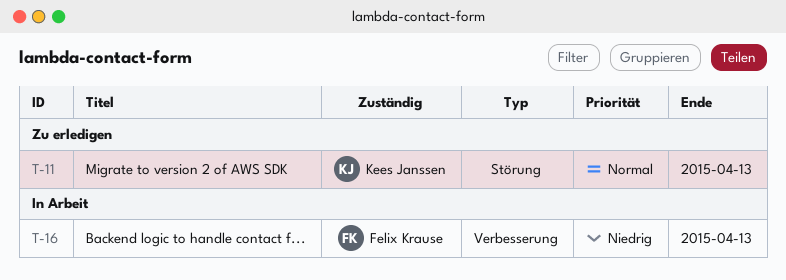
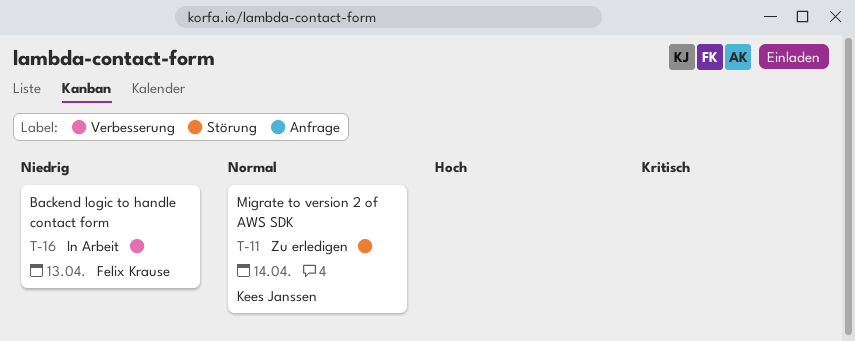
T-11, due: Apr 13 -> Apr 14

